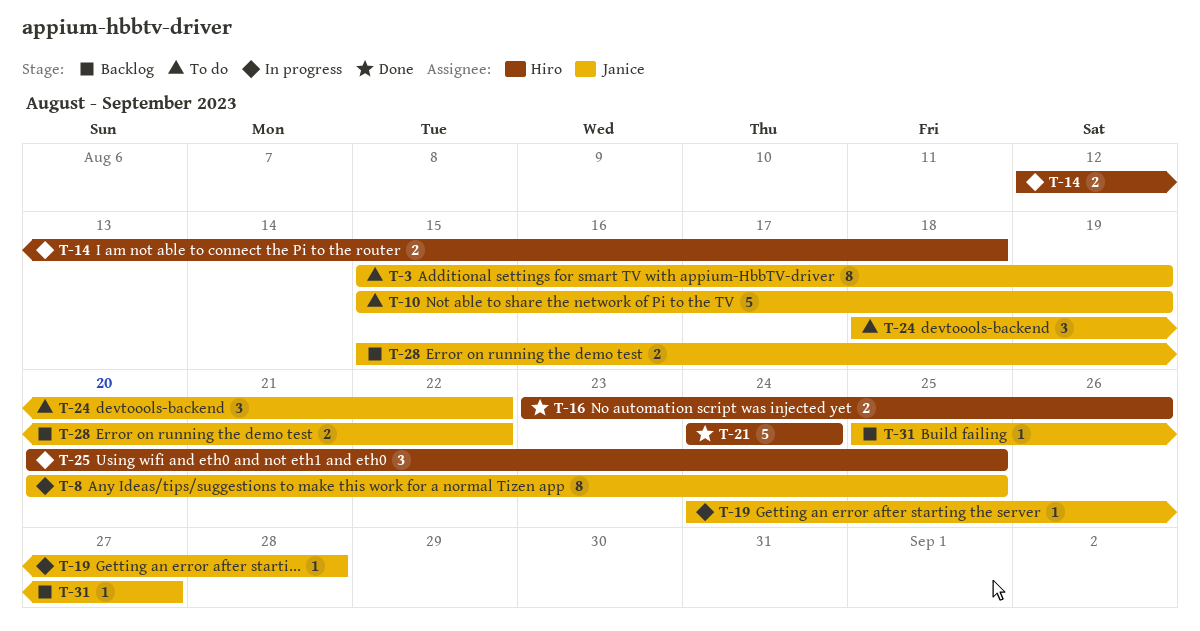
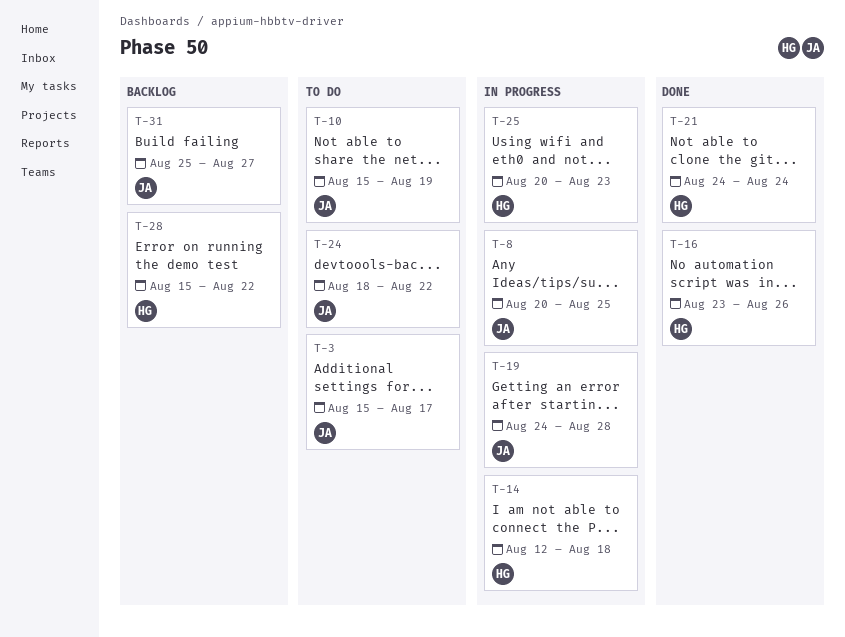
T-3, due: Aug 19 -> Aug 17
T-25, due: Aug 25 -> Aug 23
T-28, owner: Janice -> Hiro

